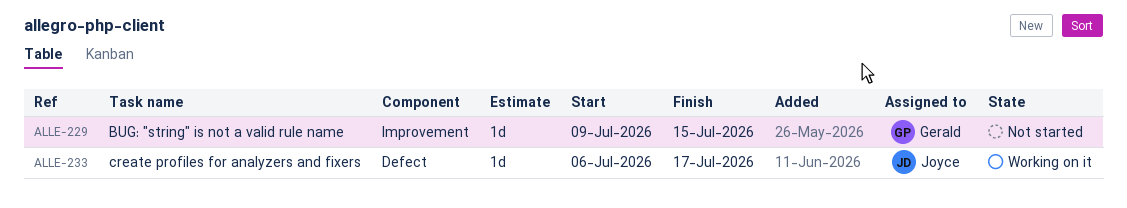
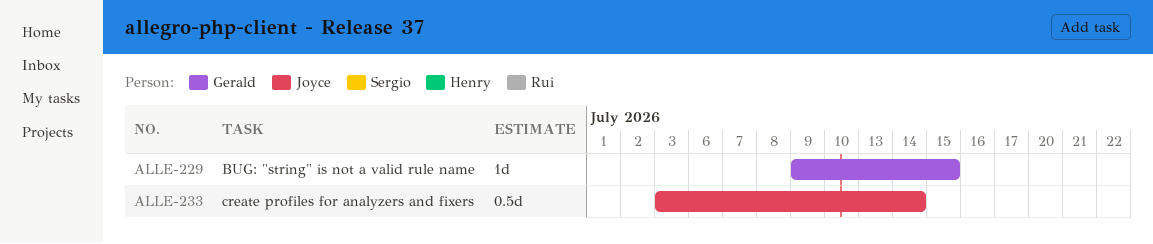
ALLE-233, estimate: 1d -> 0.5d
ALLE-233, start: Jul 6 -> Jul 3
ALLE-233, due: Jul 17 -> Jul 14

